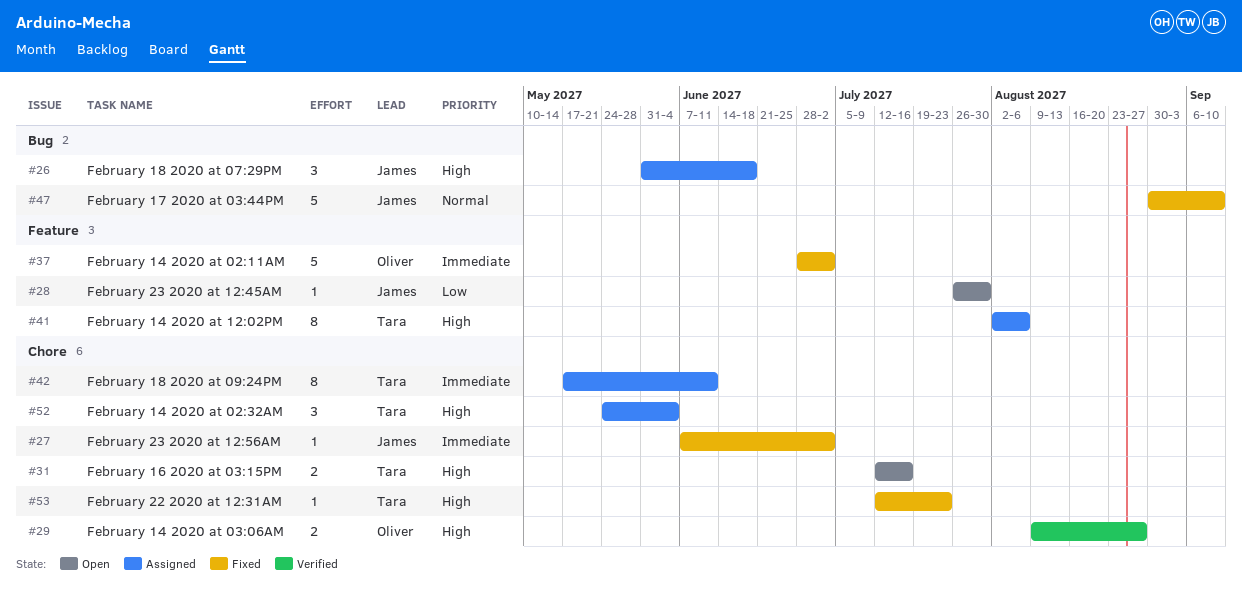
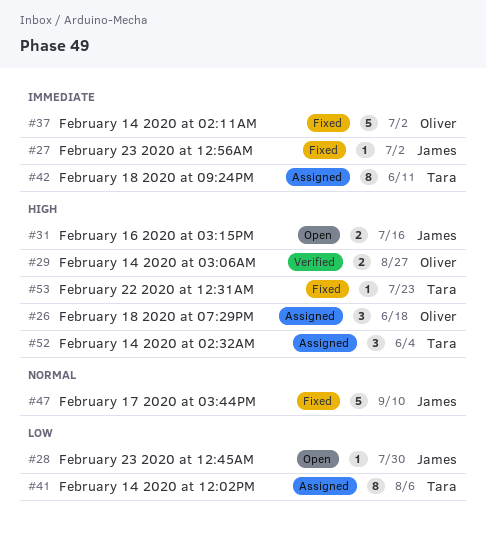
#26, owner: James -> Oliver
#31, owner: Tara -> James
#41, priority: High -> Low

